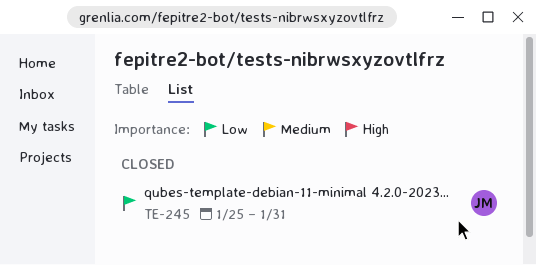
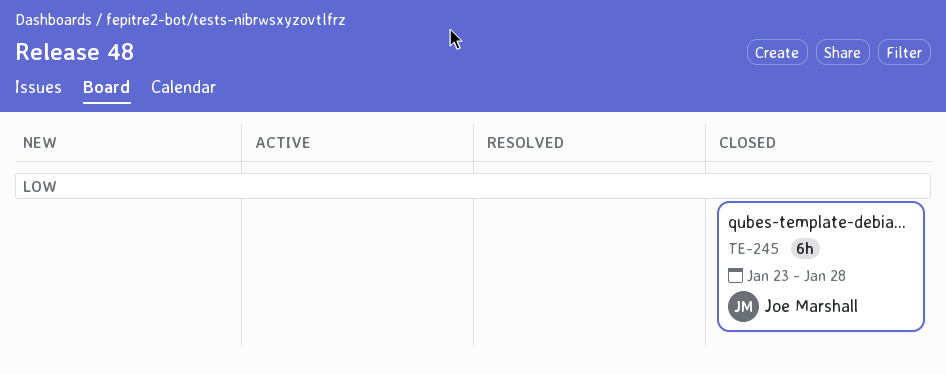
TE-245, start: Jan 25 -> Jan 23
TE-245, due: Jan 31 -> Jan 28

